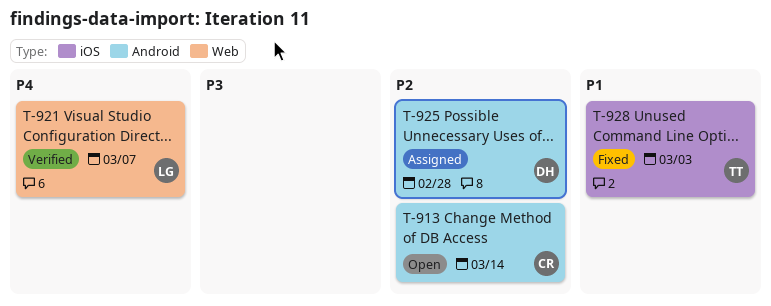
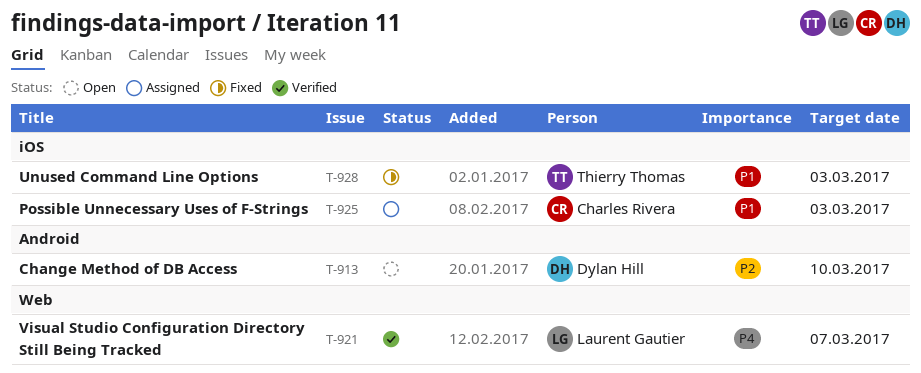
T-913, owner: Charles Rivera -> Dylan Hill
T-913, due: Mar 14 -> Mar 10
T-925, owner: Dylan Hill -> Charles Rivera
T-925, priority: P2 -> P1
T-925, label: Android -> iOS
T-925, due: Feb 28 -> Mar 3

